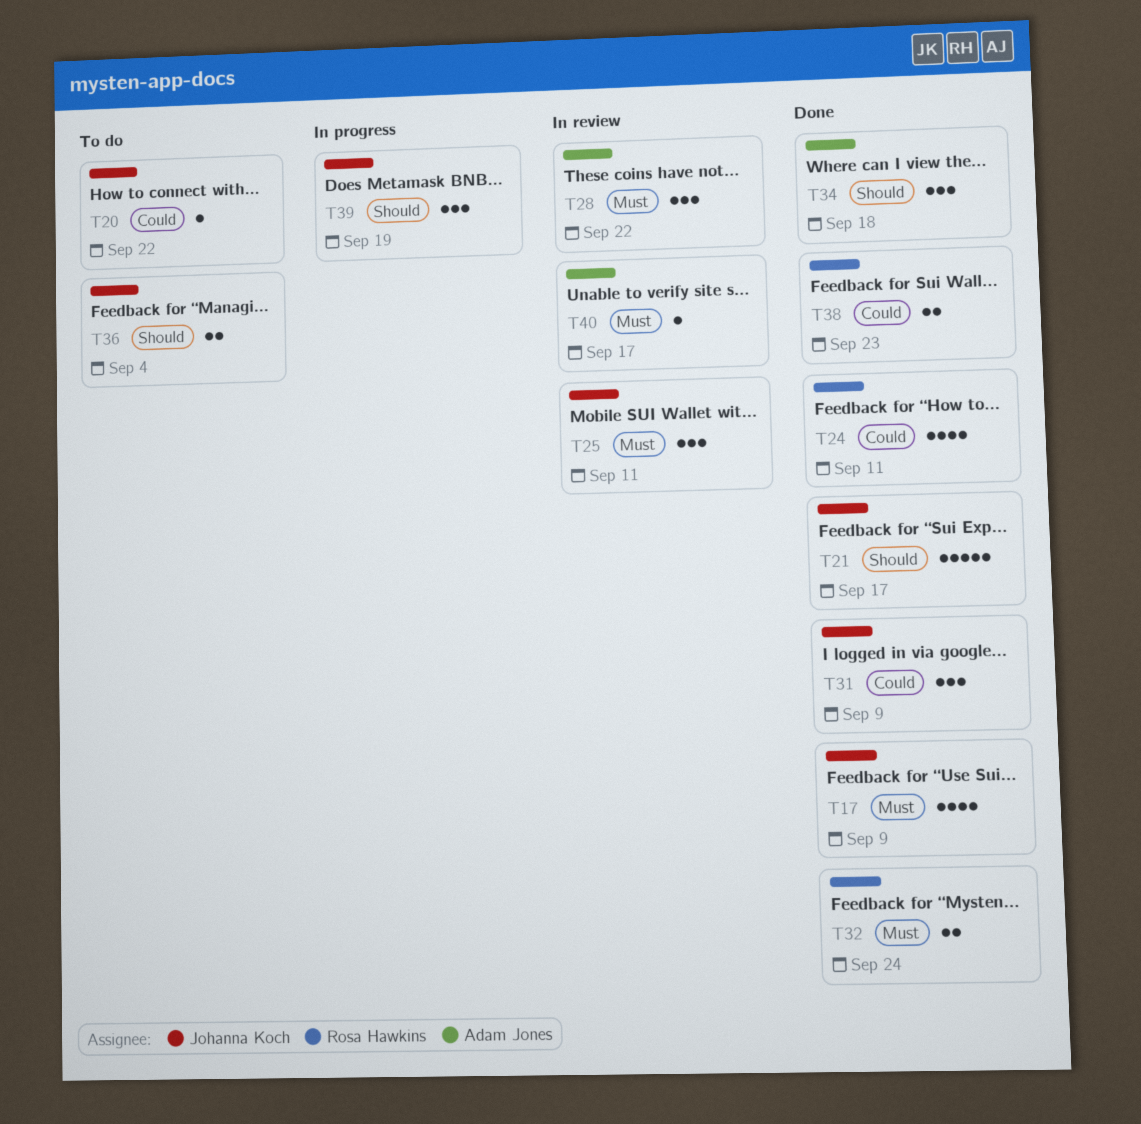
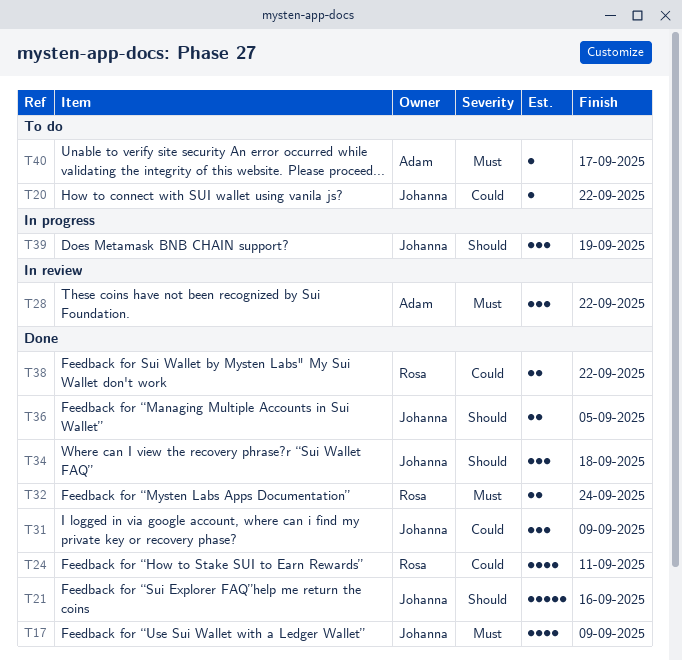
T21, due: Sep 17 -> Sep 16
T25: present -> none
T34, owner: Adam Jones -> Johanna Koch
T36, status: To do -> Done
T36, due: Sep 4 -> Sep 5
T38, due: Sep 23 -> Sep 22
T40, status: In review -> To do

